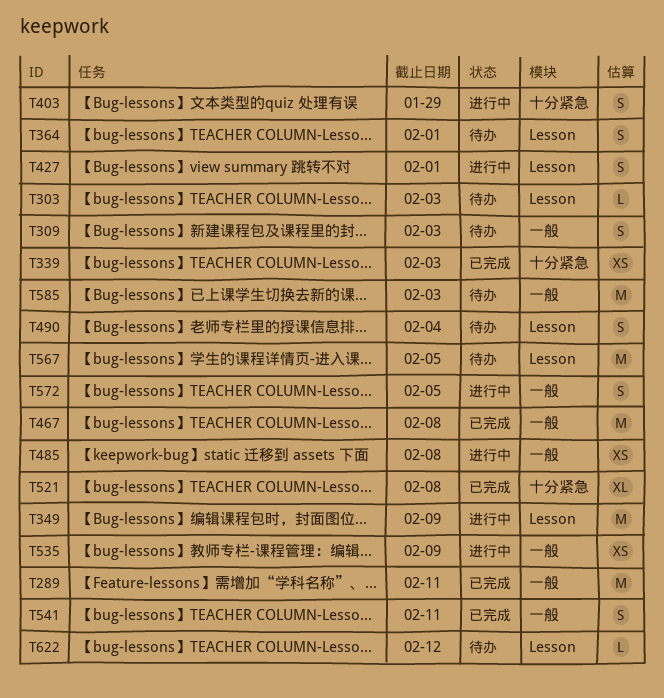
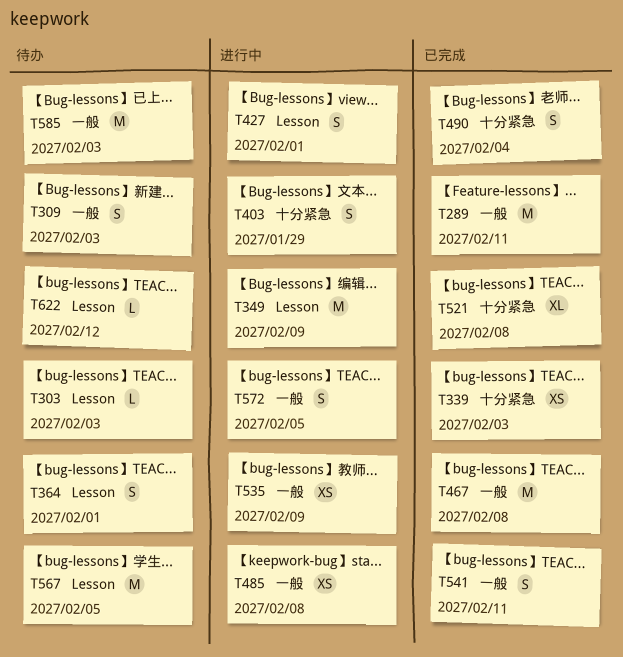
T490, status: 待办 -> 已完成
T490, label: Lesson -> 十分紧急

